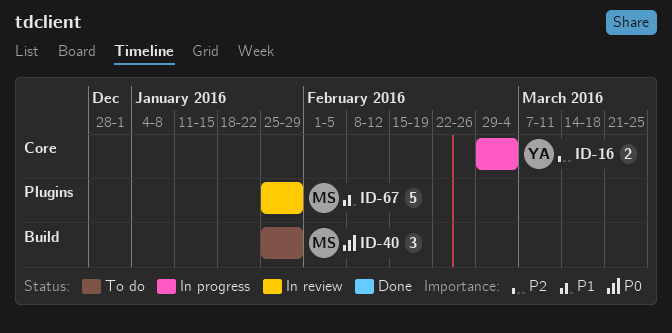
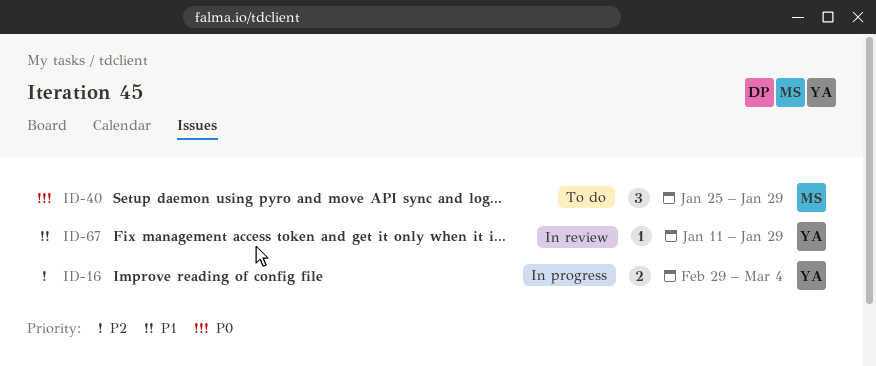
ID-67, owner: MS -> YA
ID-67, estimate: 5 -> 1
ID-67, start: Jan 25 -> Jan 11

